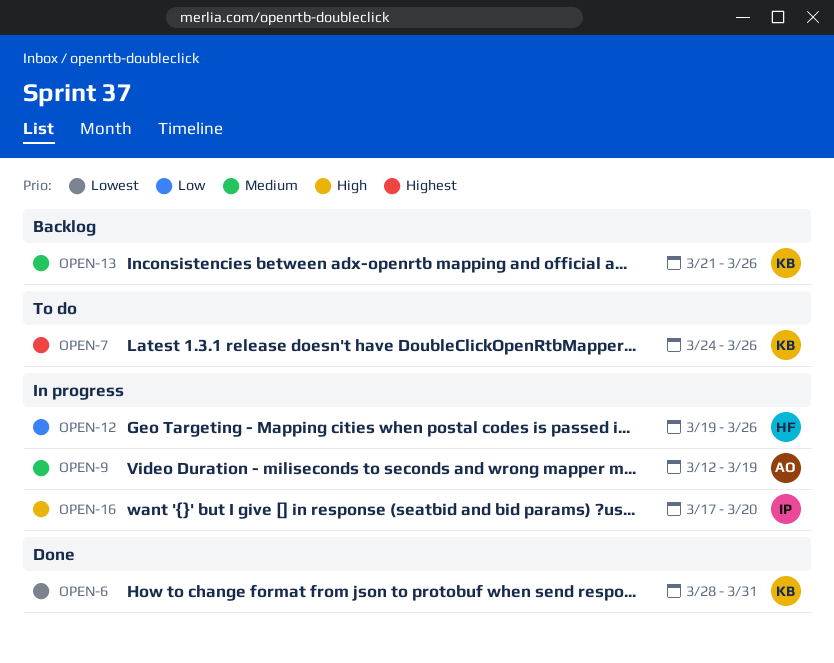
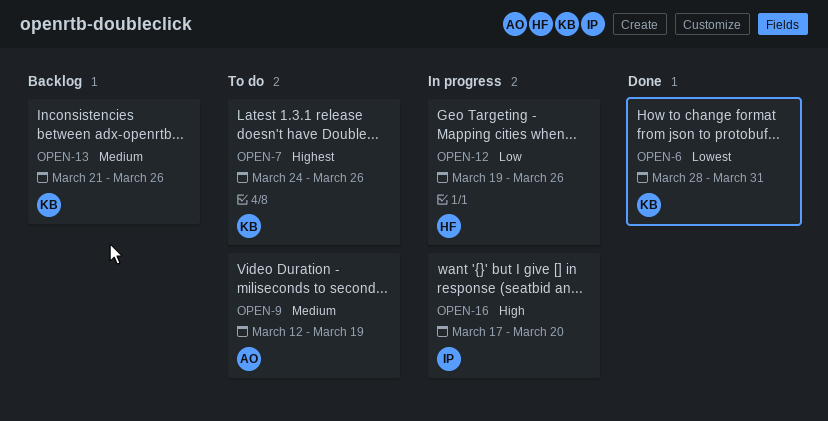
OPEN-9, status: In progress -> To do

